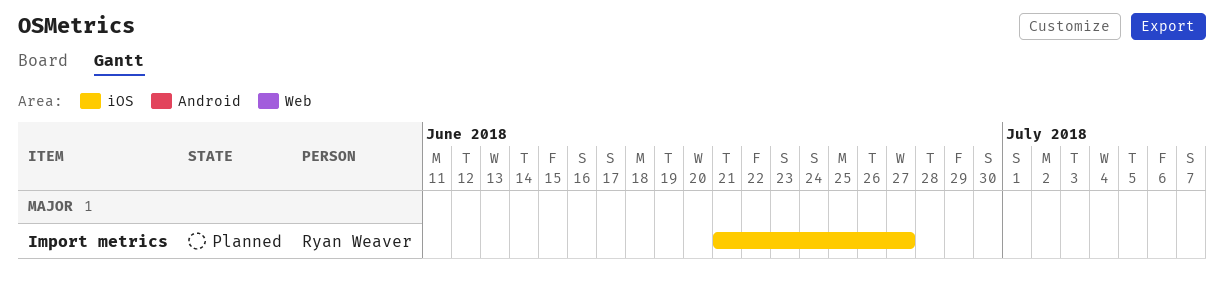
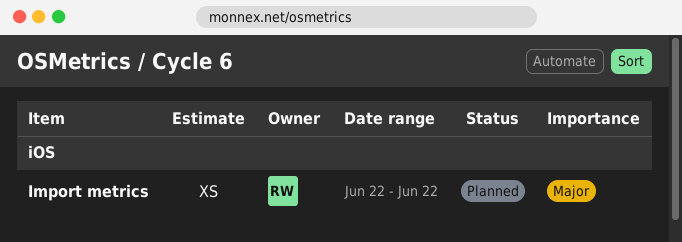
Import metrics, start: Jun 21 -> Jun 22
Import metrics, due: Jun 27 -> Jun 22

